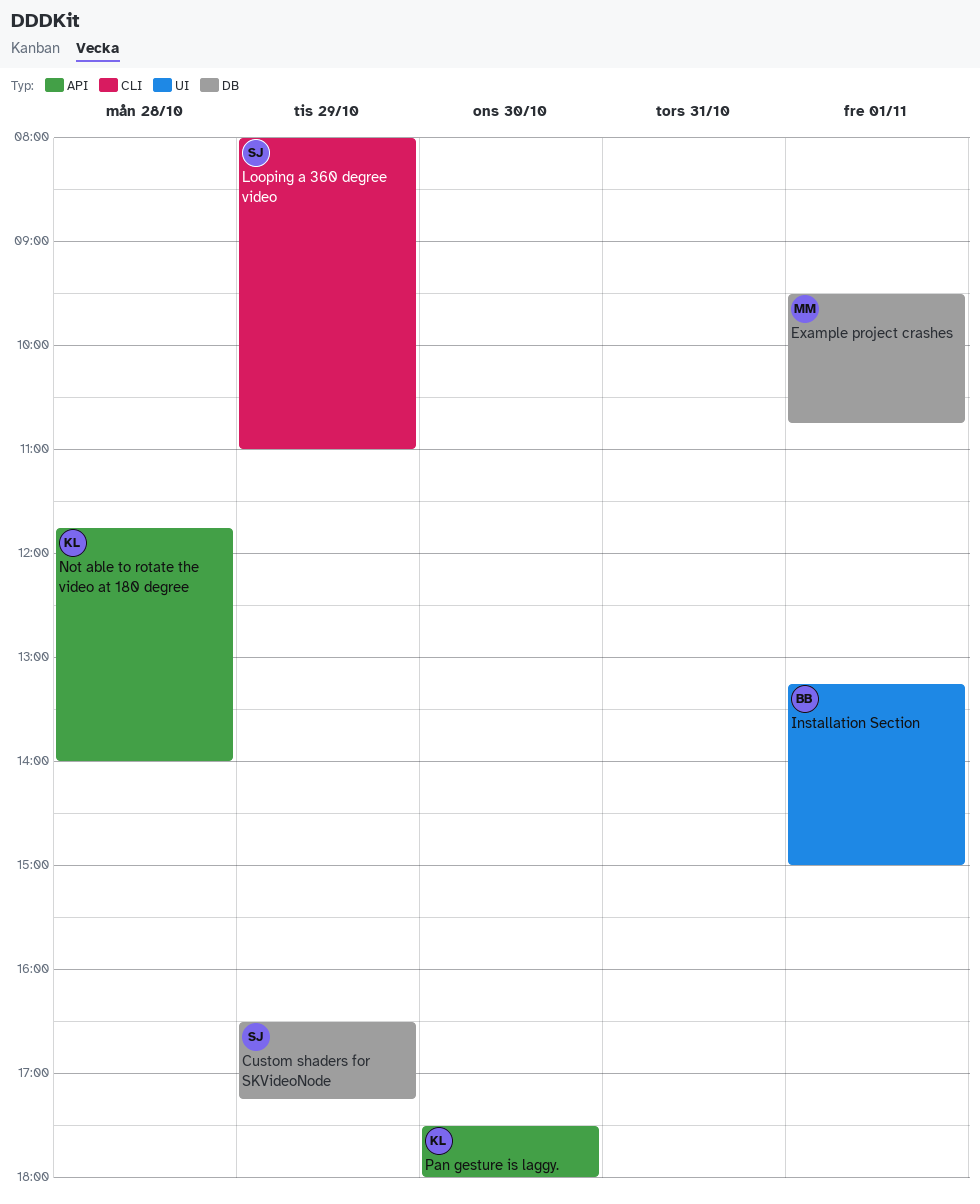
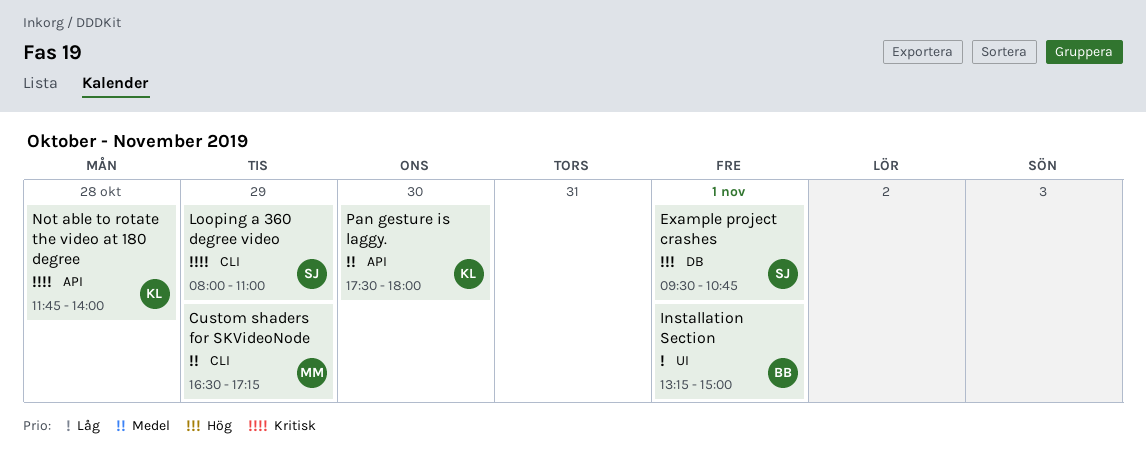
Custom shaders for SKVideoNode, owner: SJ -> MM
Custom shaders for SKVideoNode, label: DB -> CLI
Example project crashes, owner: MM -> SJ

